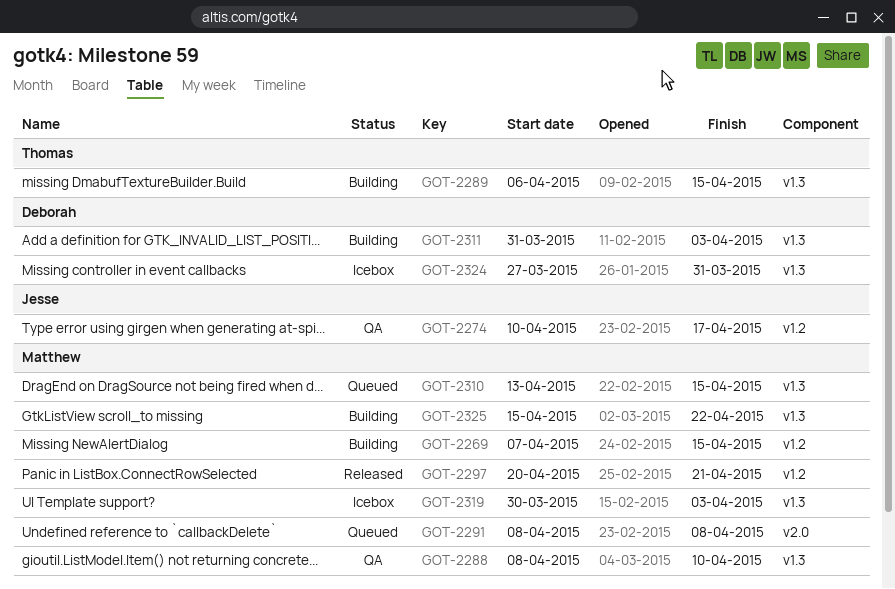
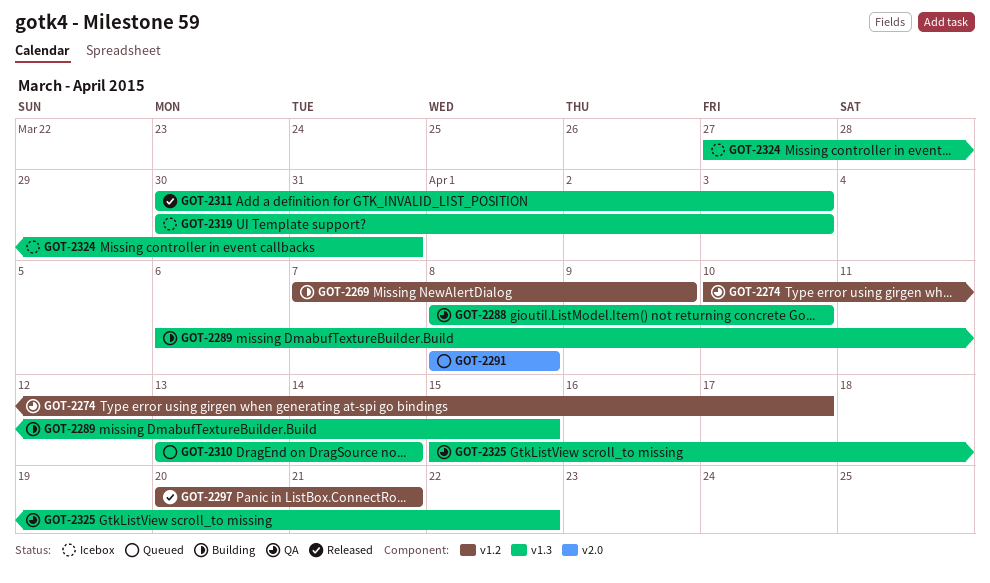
GOT-2269, due: Apr 15 -> Apr 9
GOT-2310, due: Apr 15 -> Apr 14
GOT-2311, status: Building -> Released
GOT-2311, start: Mar 31 -> Mar 30
GOT-2325, status: Building -> QA

